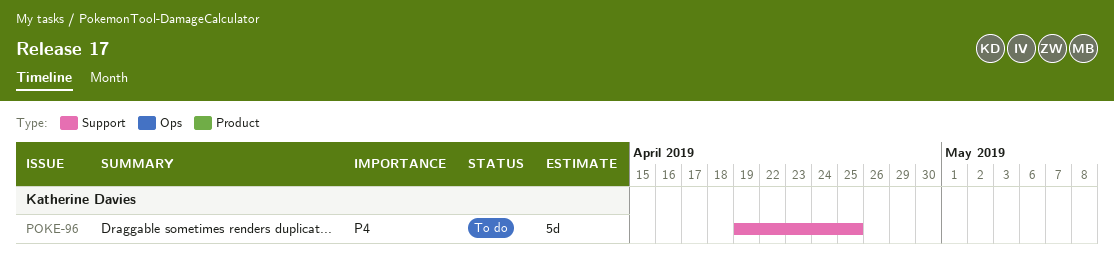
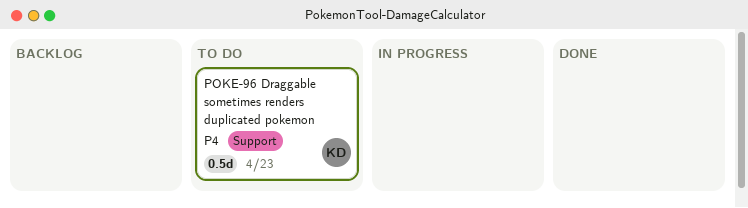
POKE-96, estimate: 5d -> 0.5d
POKE-96, due: Apr 25 -> Apr 23

